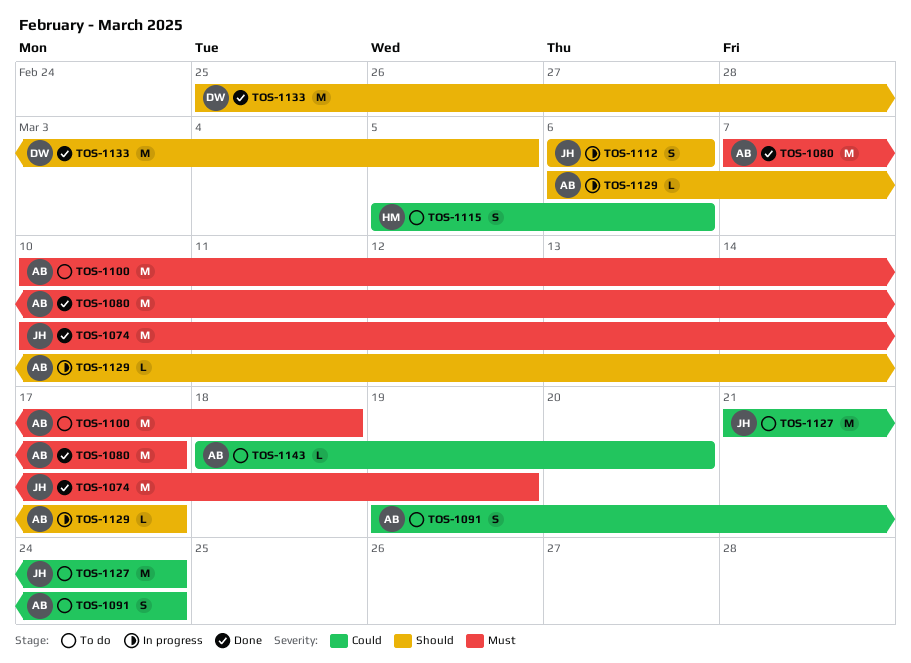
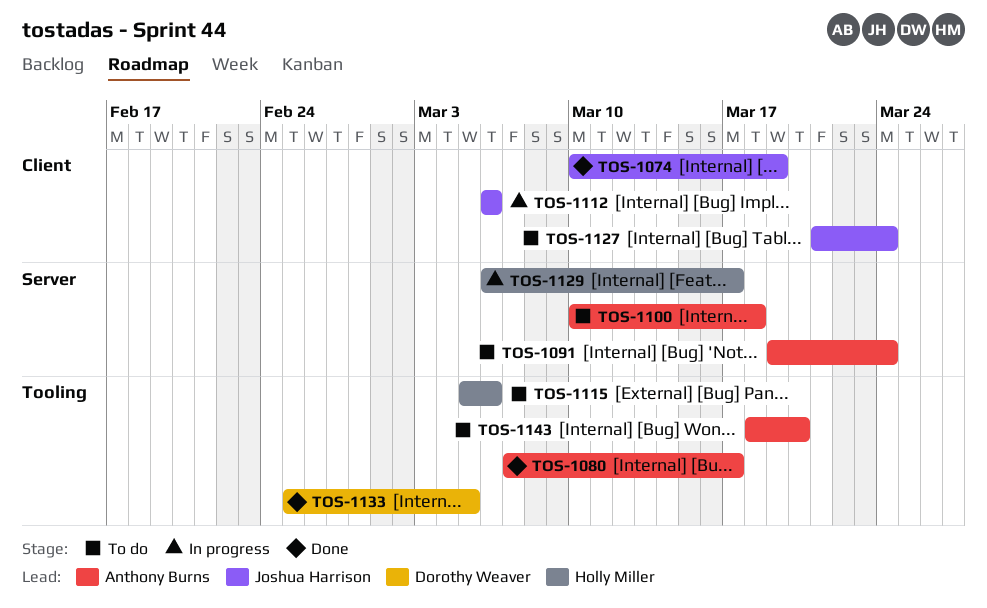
TOS-1129, owner: Anthony Burns -> Holly Miller

